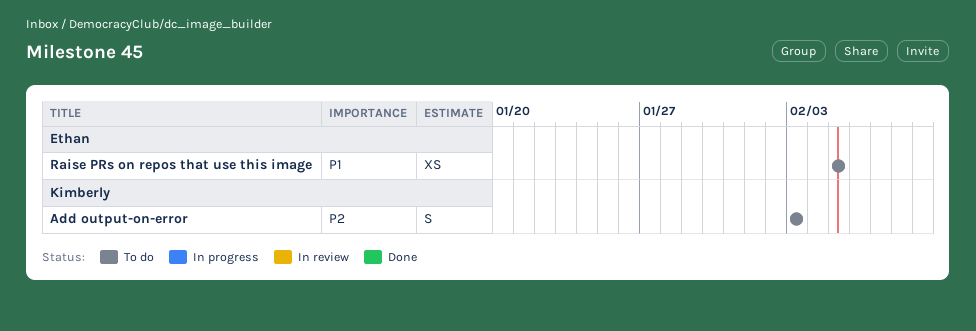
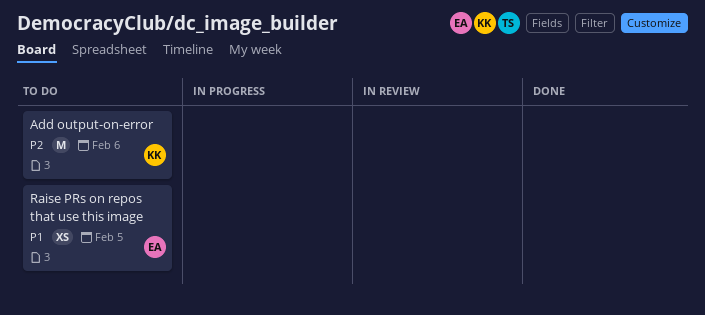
Add output-on-error, estimate: S -> M
Add output-on-error, due: Feb 3 -> Feb 6

